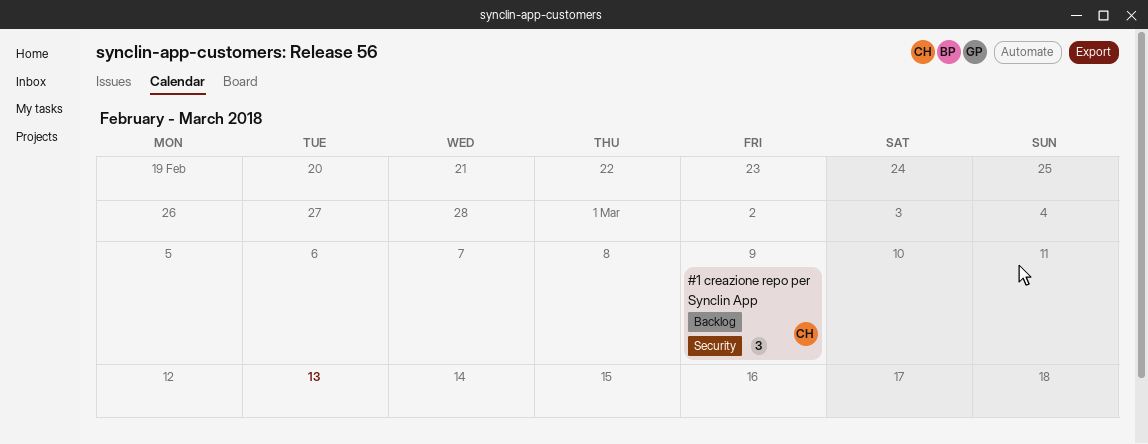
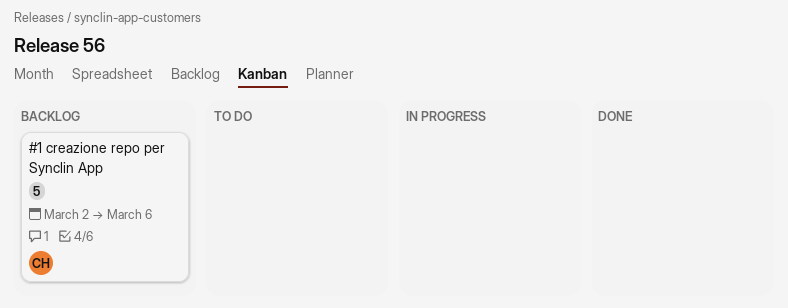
#1 creazione repo per Synclin App, estimate: 3 -> 5
#1 creazione repo per Synclin App, due: Mar 9 -> Mar 6

